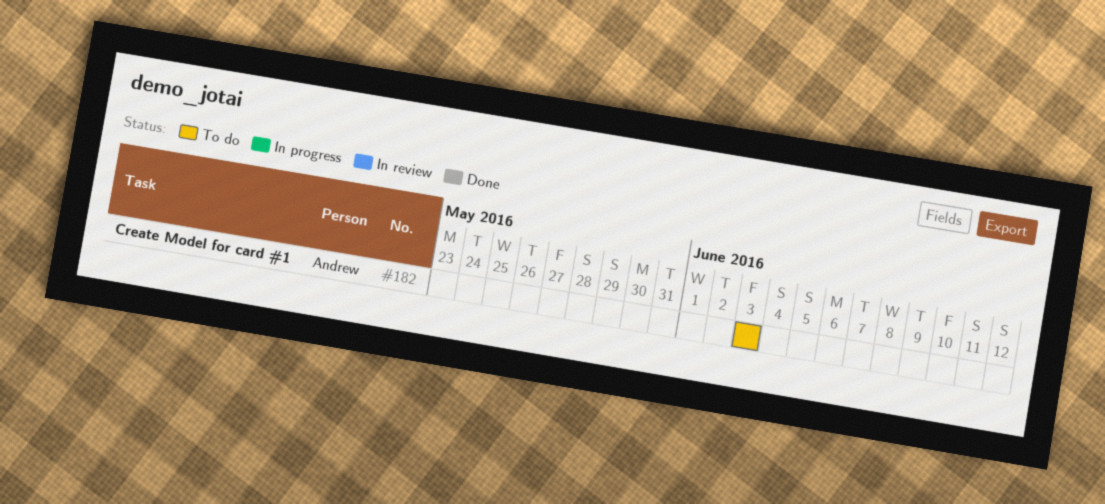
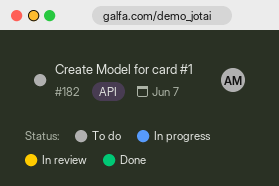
#182, due: Jun 3 -> Jun 7

